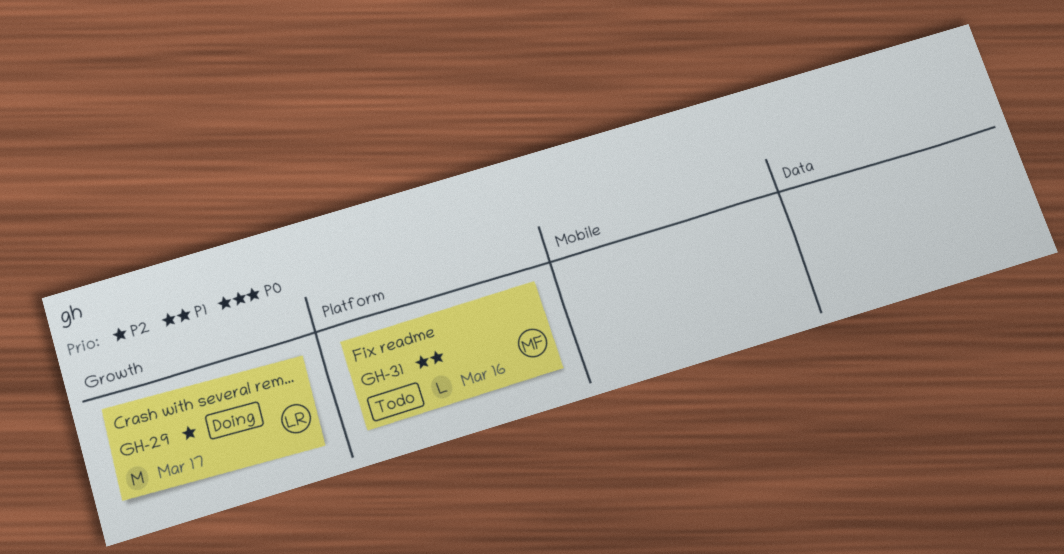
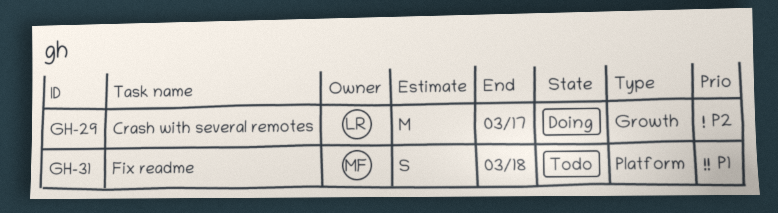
GH-31, estimate: L -> S
GH-31, due: Mar 16 -> Mar 18

